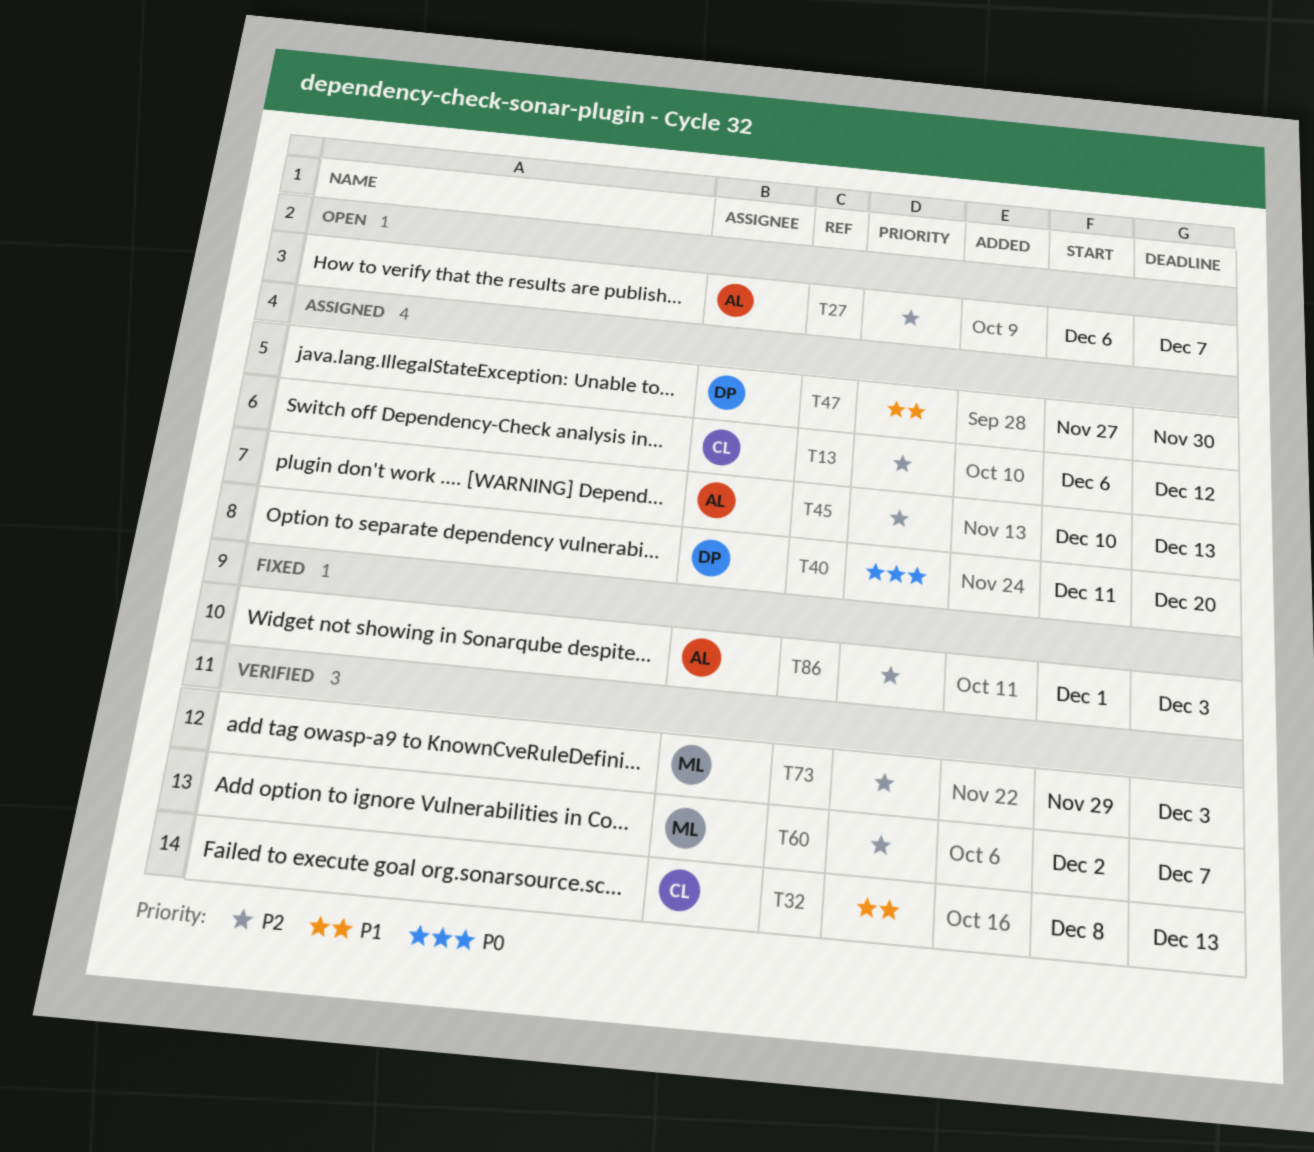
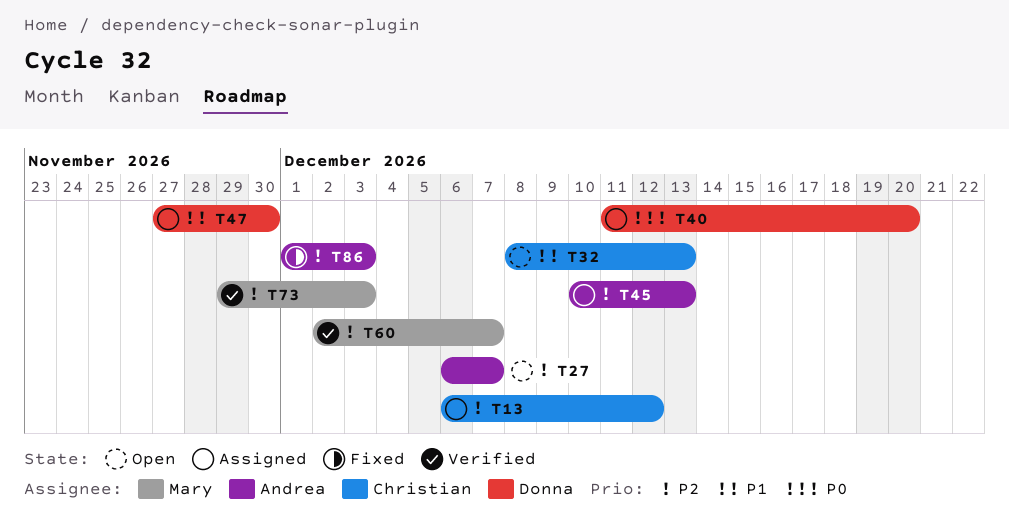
T32, status: Verified -> Open

